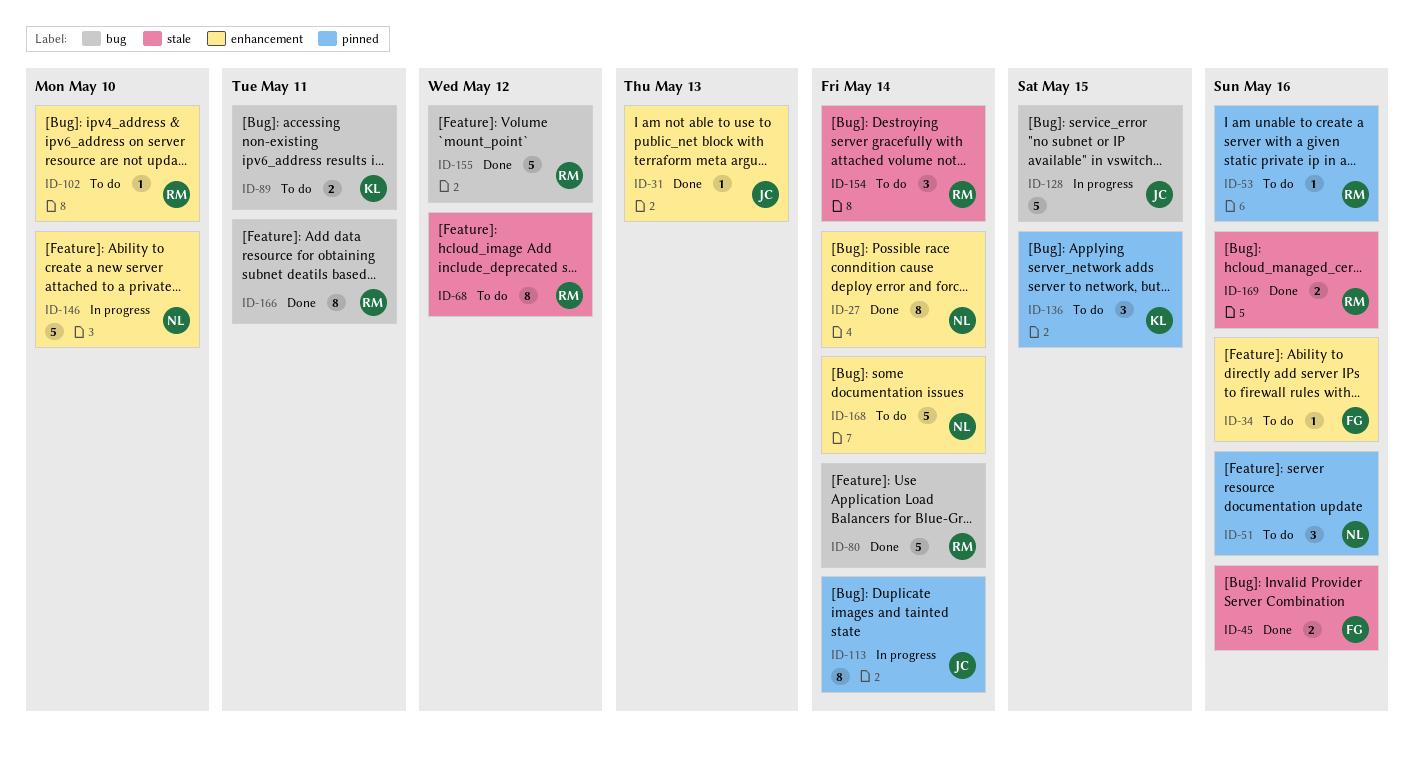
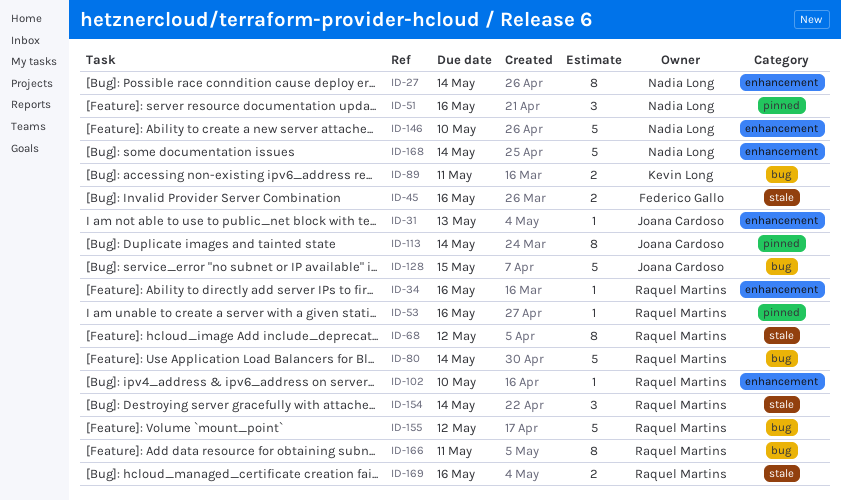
ID-34, owner: Federico Gallo -> Raquel Martins
ID-136: present -> none

